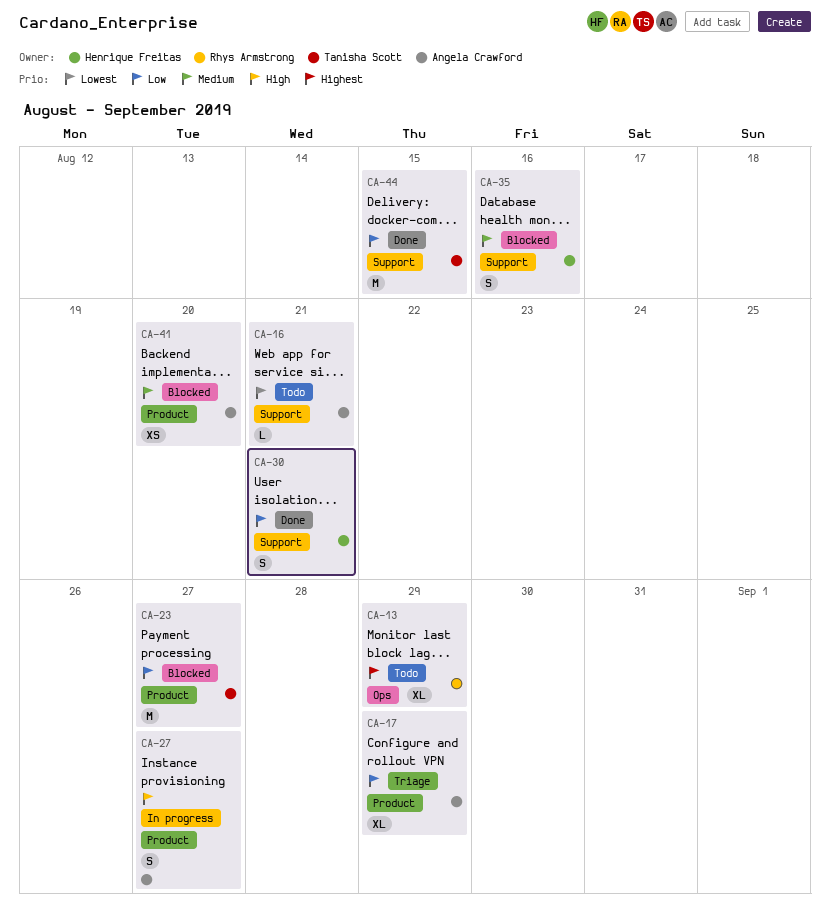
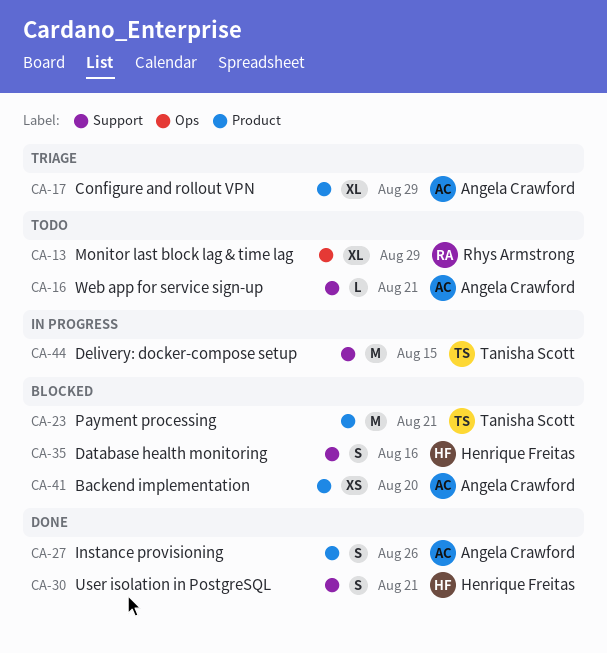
CA-23, due: Aug 27 -> Aug 21
CA-27, status: In progress -> Done
CA-27, due: Aug 27 -> Aug 26
CA-44, status: Done -> In progress

